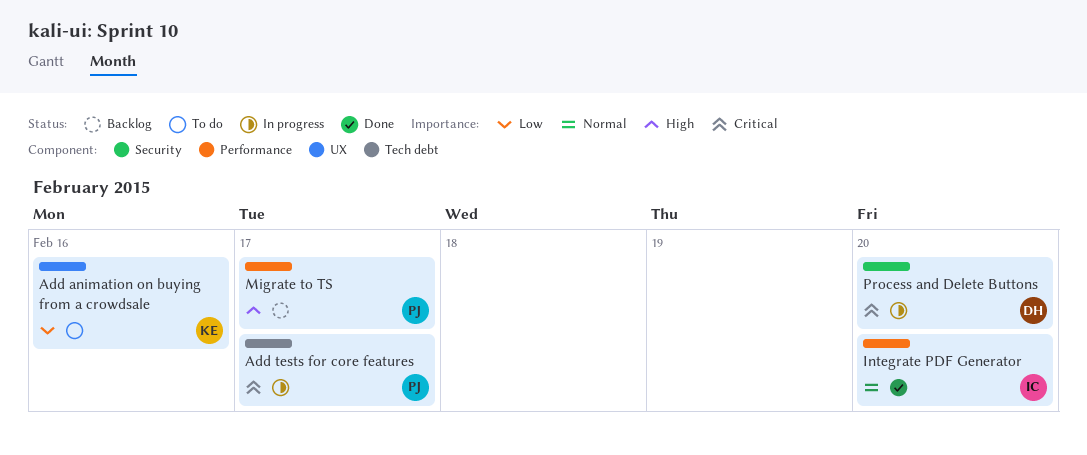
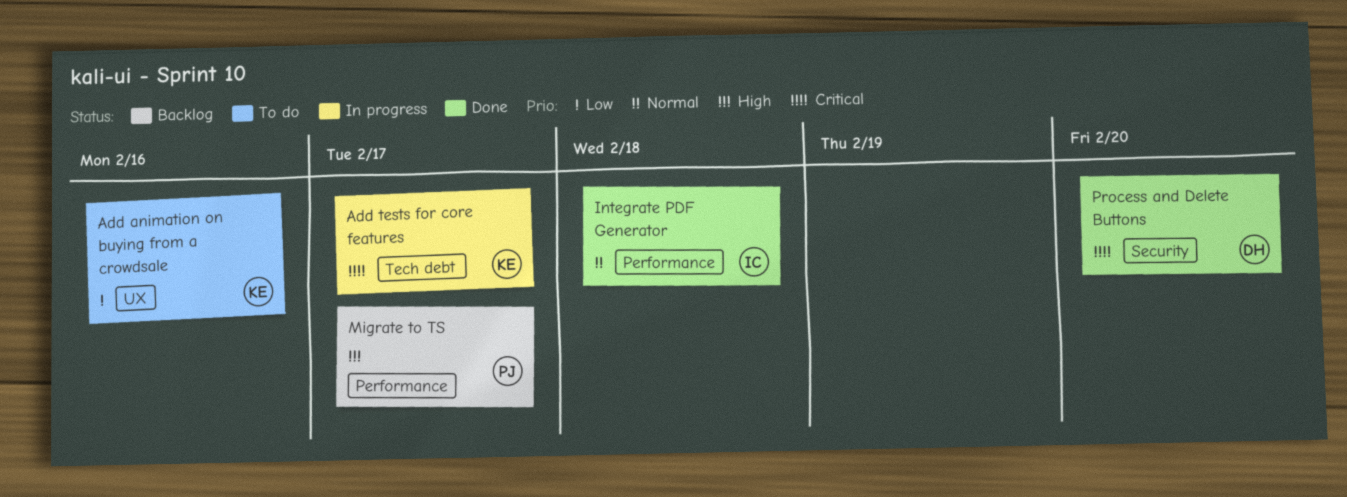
Add tests for core features, owner: PJ -> KE
Integrate PDF Generator, due: Feb 20 -> Feb 18
Process and Delete Buttons, status: In progress -> Done

